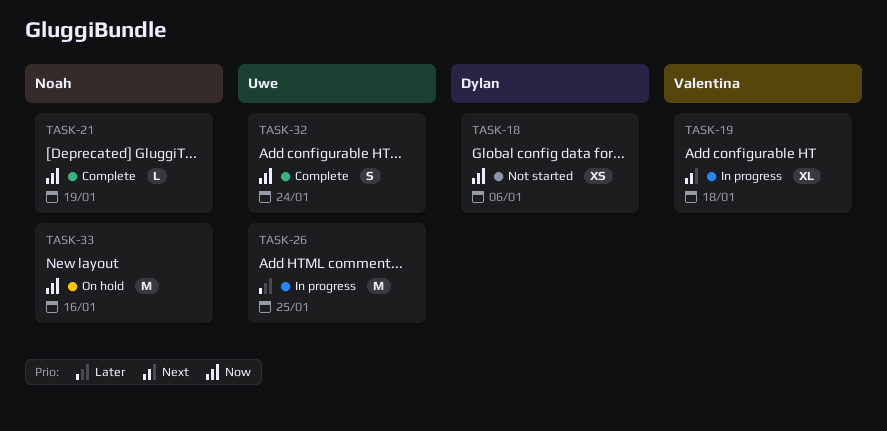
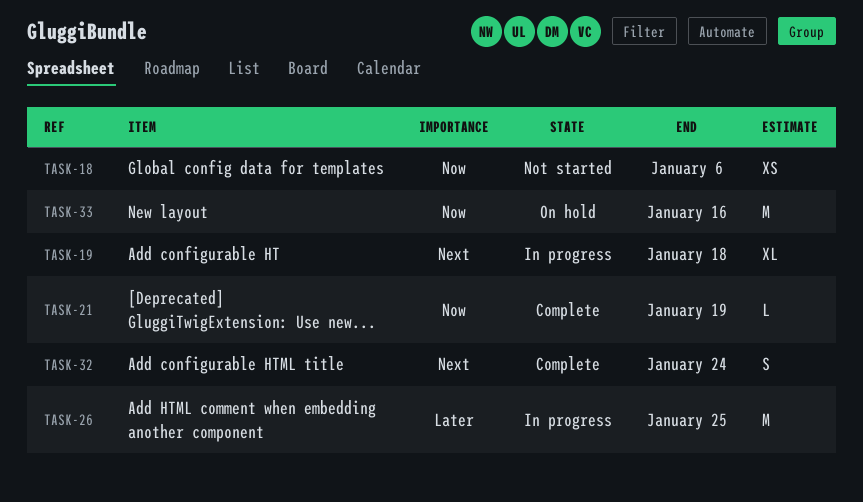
TASK-32, priority: Now -> Next

